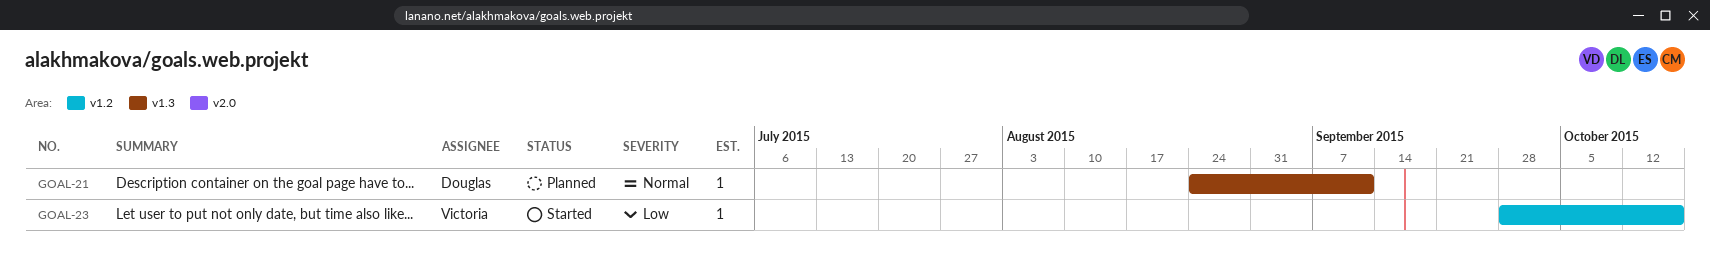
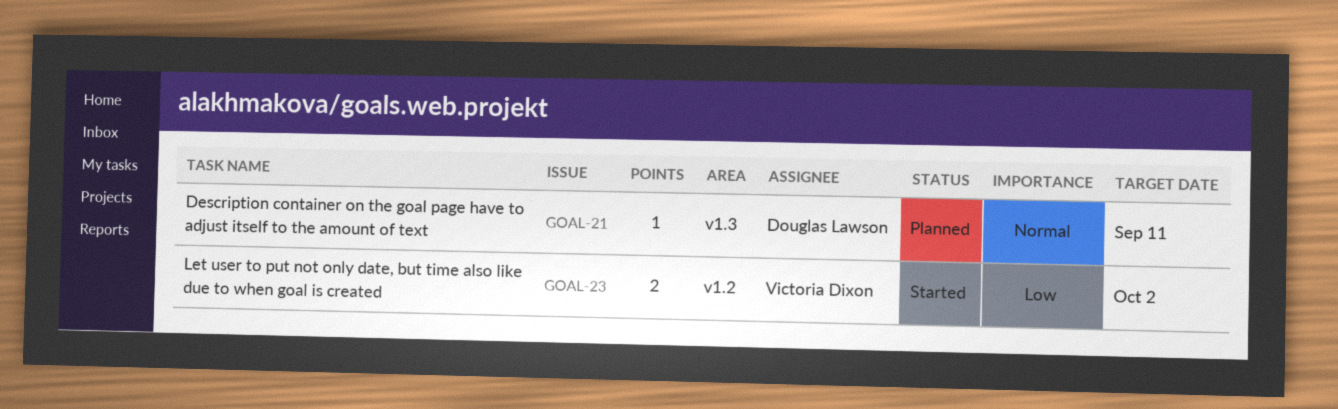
GOAL-23, estimate: 1 -> 2
GOAL-23, due: Oct 16 -> Oct 2

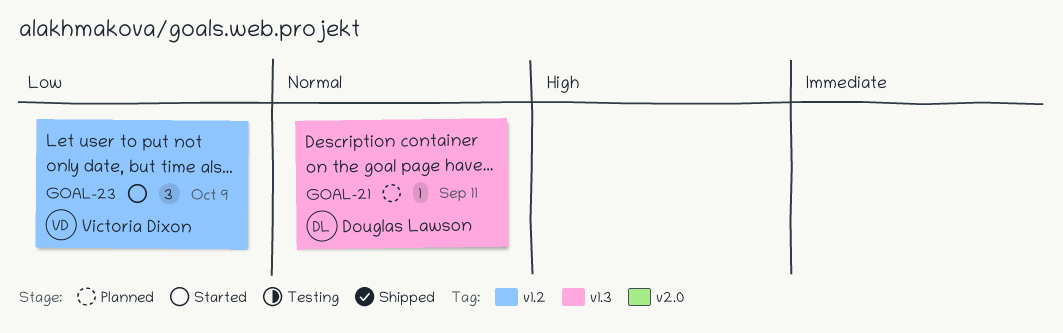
GOAL-23, estimate: 2 -> 3
GOAL-23, due: Oct 2 -> Oct 9

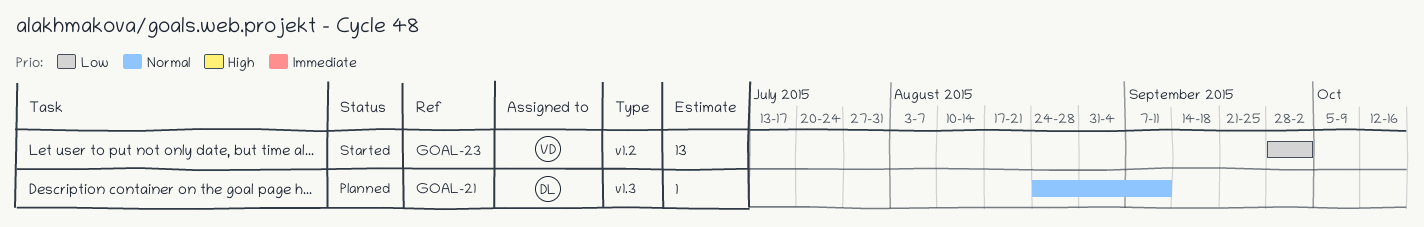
GOAL-23, estimate: 3 -> 13
GOAL-23, due: Oct 9 -> Oct 2

